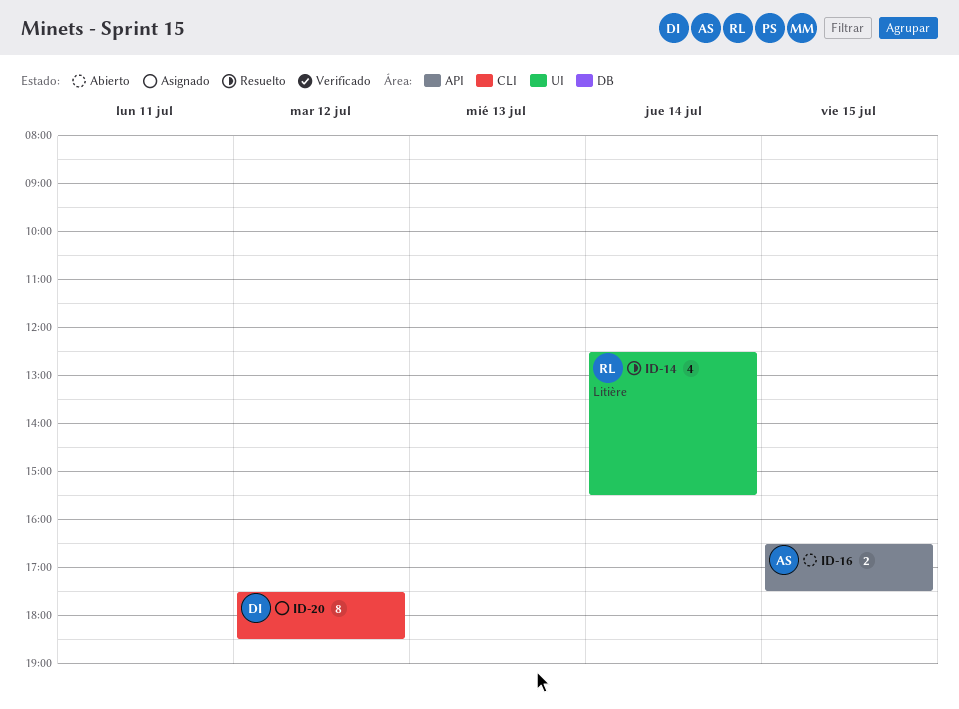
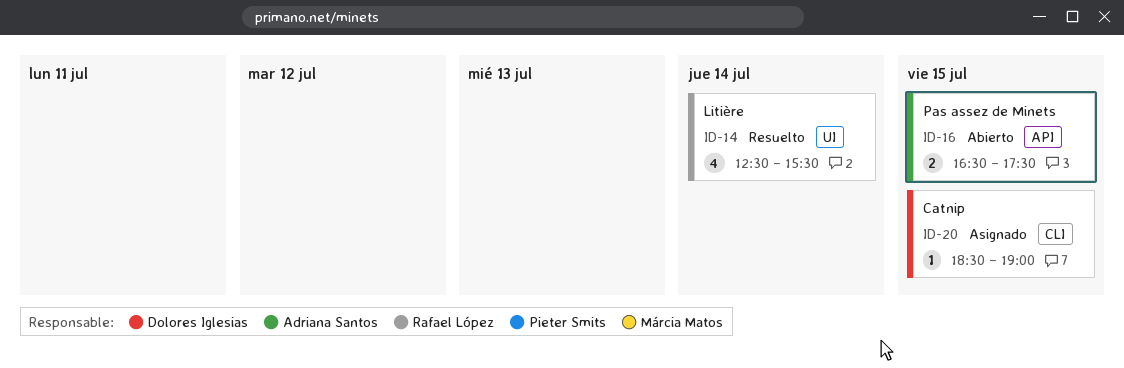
ID-20, estimate: 8 -> 1
ID-20, day: Jul 12 -> Jul 15
ID-20, begins: 17:30 -> 18:30
ID-20, ends: 18:30 -> 19:00

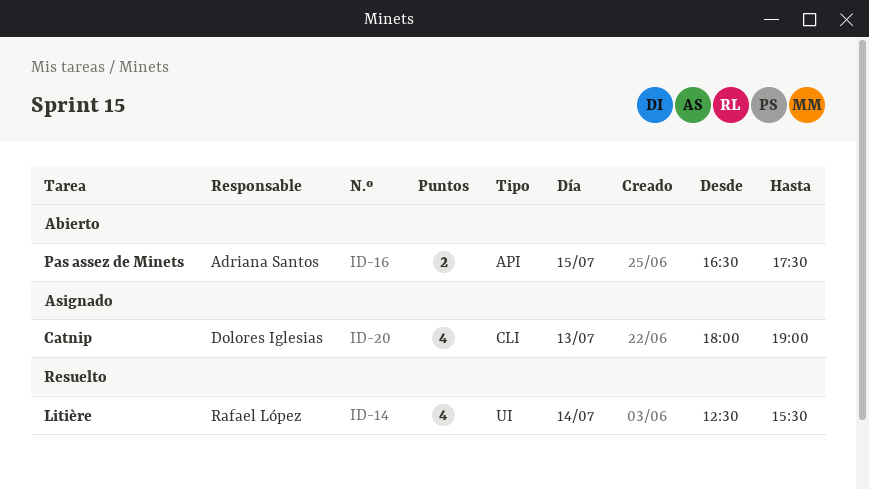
ID-20, estimate: 1 -> 4
ID-20, day: Jul 15 -> Jul 13
ID-20, begins: 18:30 -> 18:00

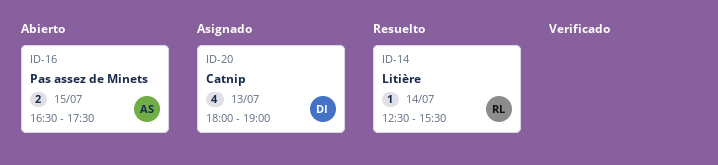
ID-14, estimate: 4 -> 1

